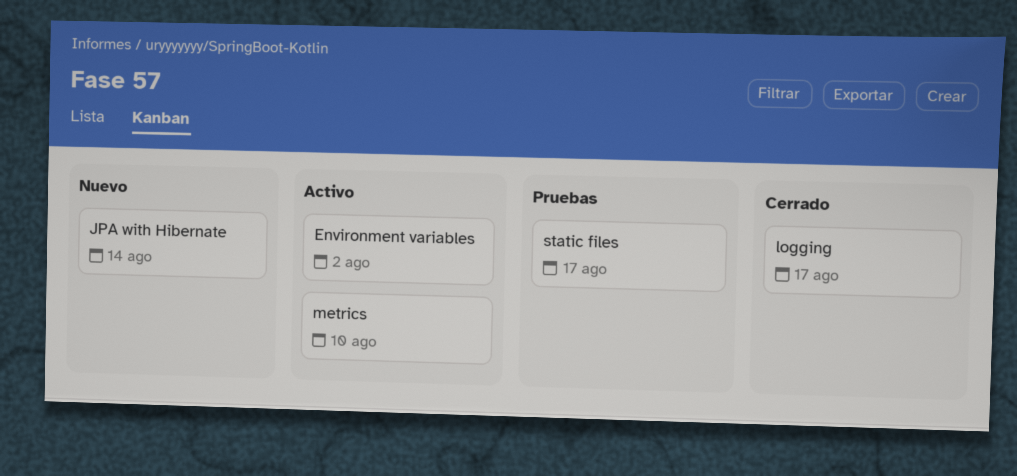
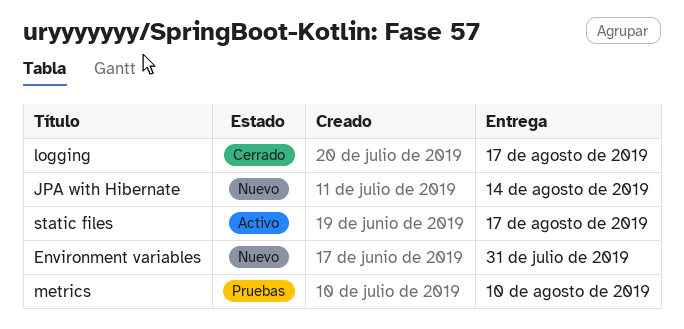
Environment variables, status: Activo -> Nuevo
Environment variables, due: Aug 2 -> Jul 31
metrics, status: Activo -> Pruebas
static files, status: Pruebas -> Activo

